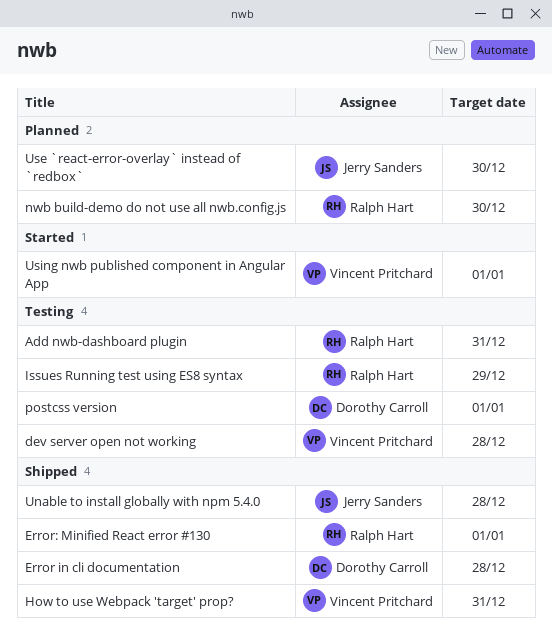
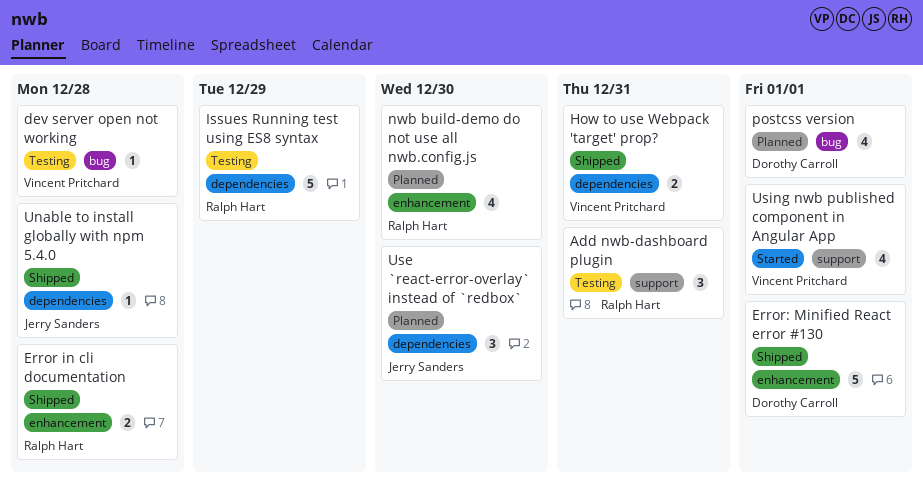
Error in cli documentation, owner: Dorothy Carroll -> Ralph Hart
Error: Minified React error #130, owner: Ralph Hart -> Dorothy Carroll
postcss version, status: Testing -> Planned

